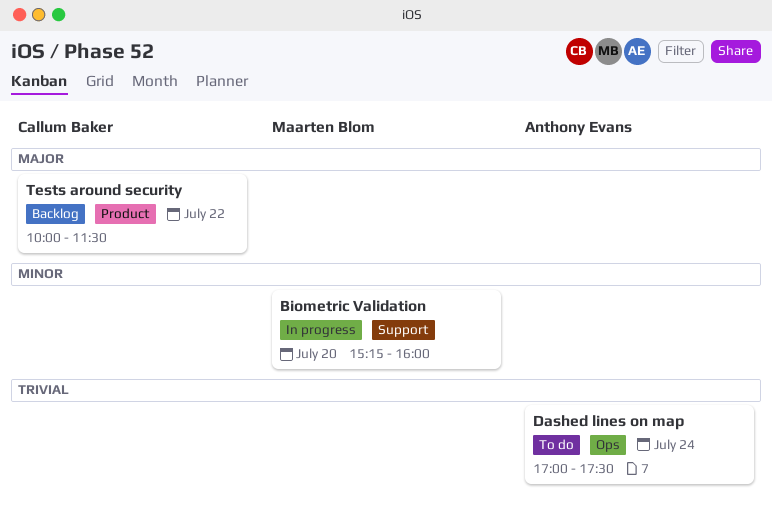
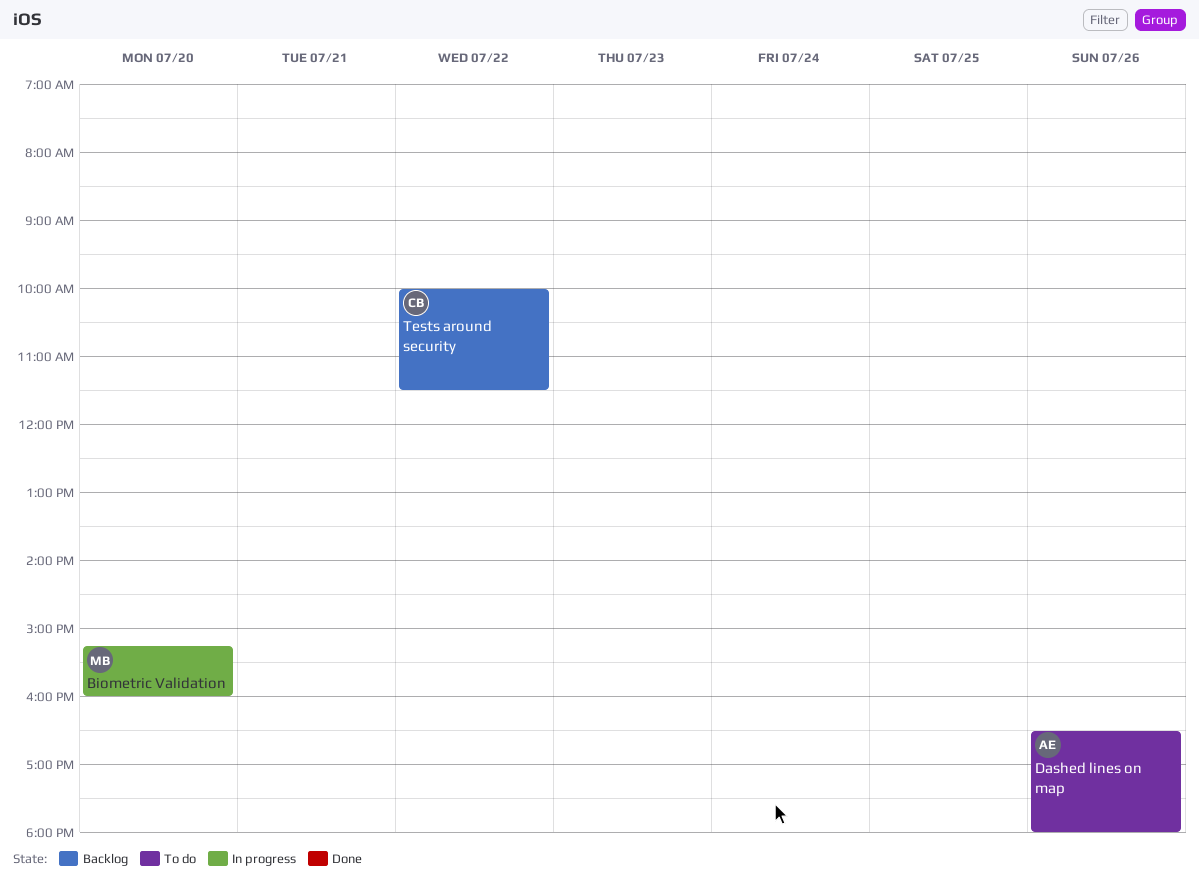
Dashed lines on map, day: Jul 24 -> Jul 26
Dashed lines on map, begins: 17:00 -> 16:30
Dashed lines on map, ends: 17:30 -> 18:00

